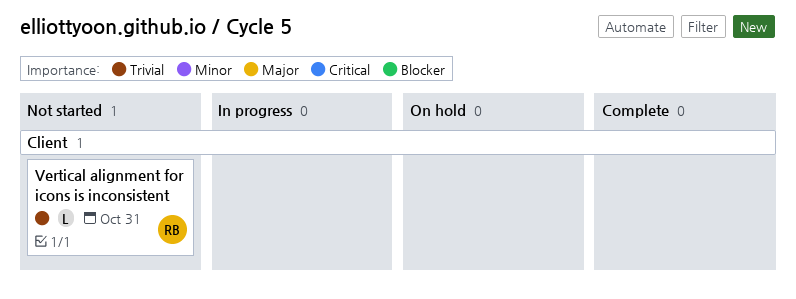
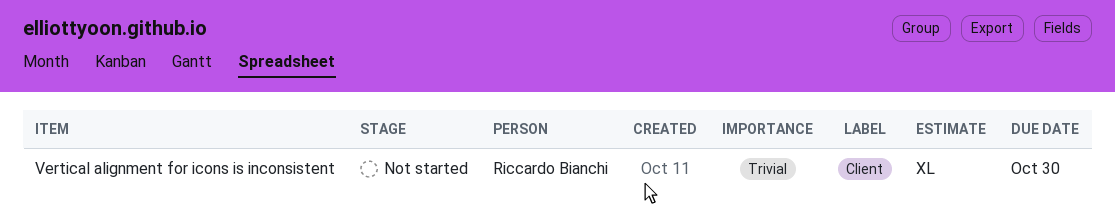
Vertical alignment for icons is inconsistent, estimate: L -> XL
Vertical alignment for icons is inconsistent, due: Oct 31 -> Oct 30

